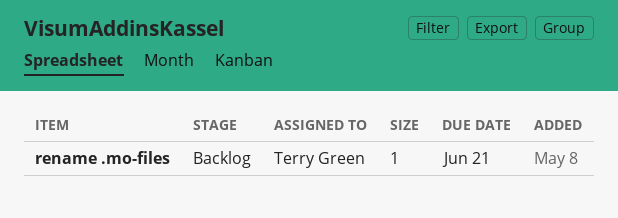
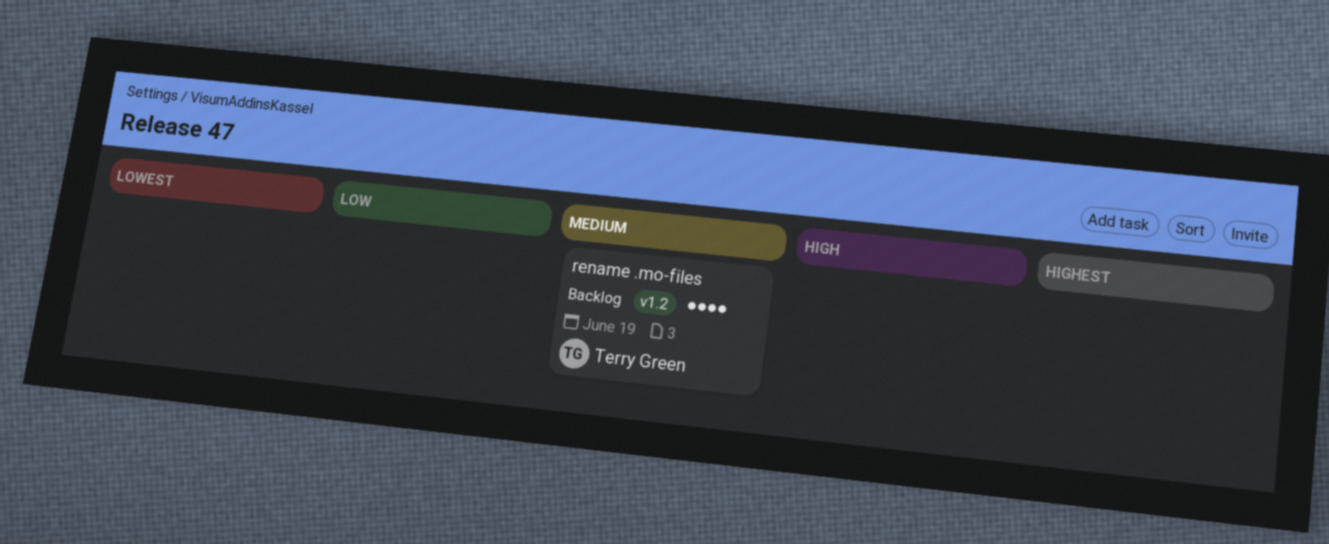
rename .mo-files, estimate: 1 -> 4
rename .mo-files, due: Jun 21 -> Jun 19

